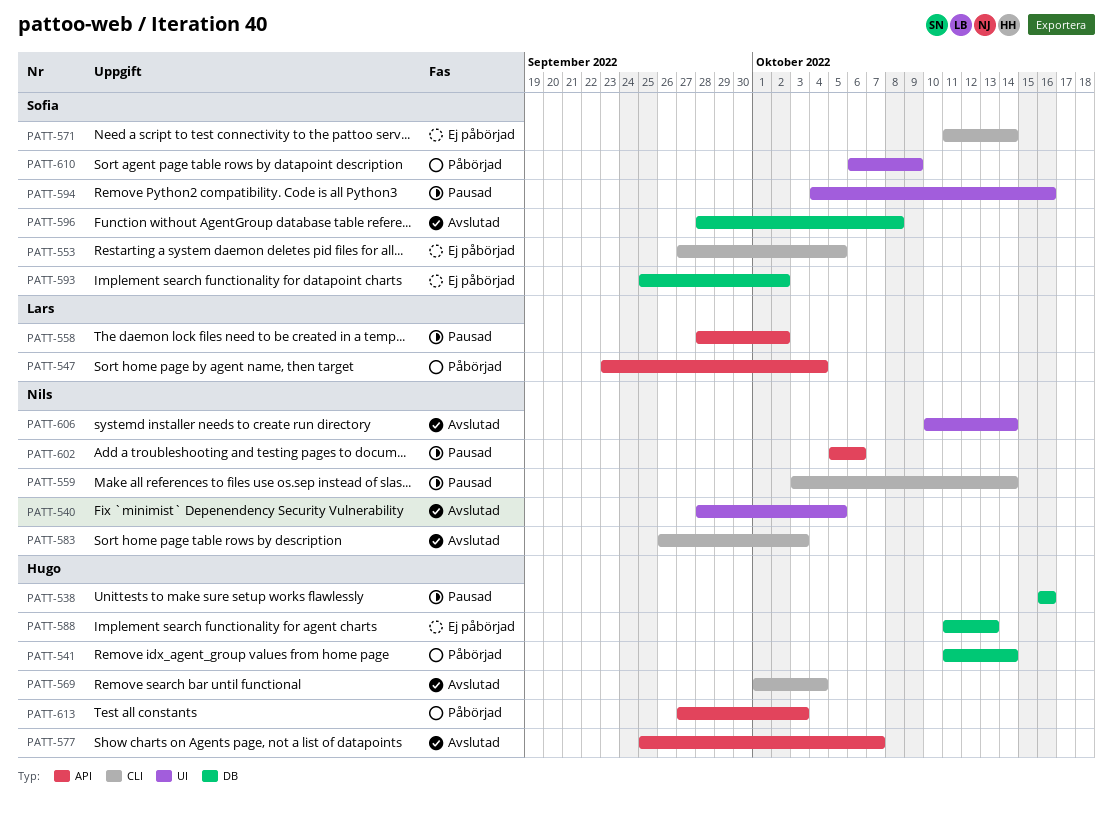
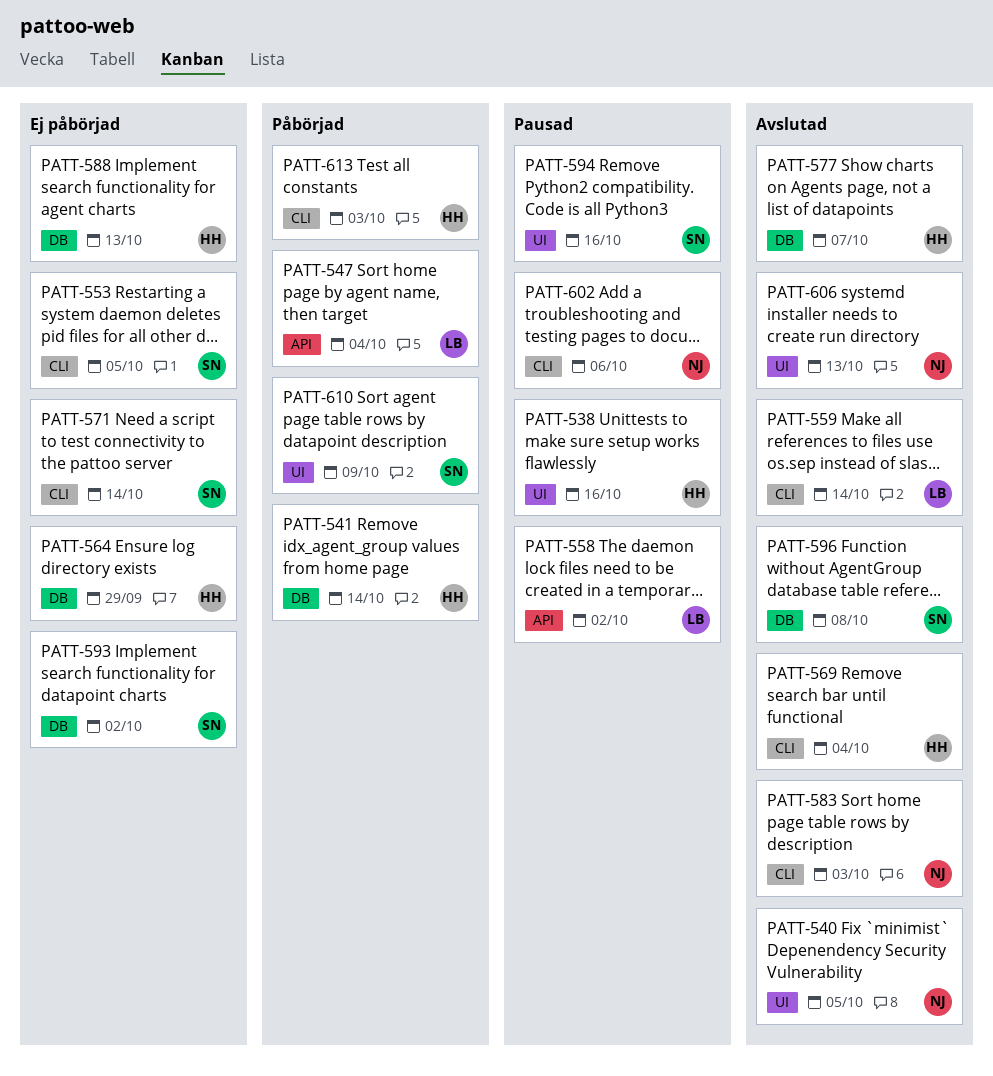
PATT-538, label: DB -> UI
PATT-559, status: Pausad -> Avslutad
PATT-559, owner: Nils -> Lars
PATT-564: none -> present
PATT-577, label: API -> DB
PATT-602, label: API -> CLI
PATT-606, due: Oct 14 -> Oct 13
PATT-613, label: API -> CLI

